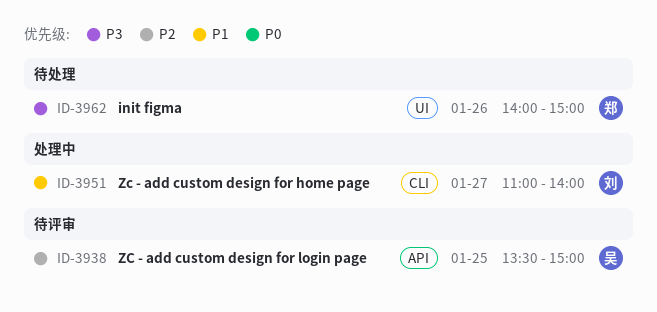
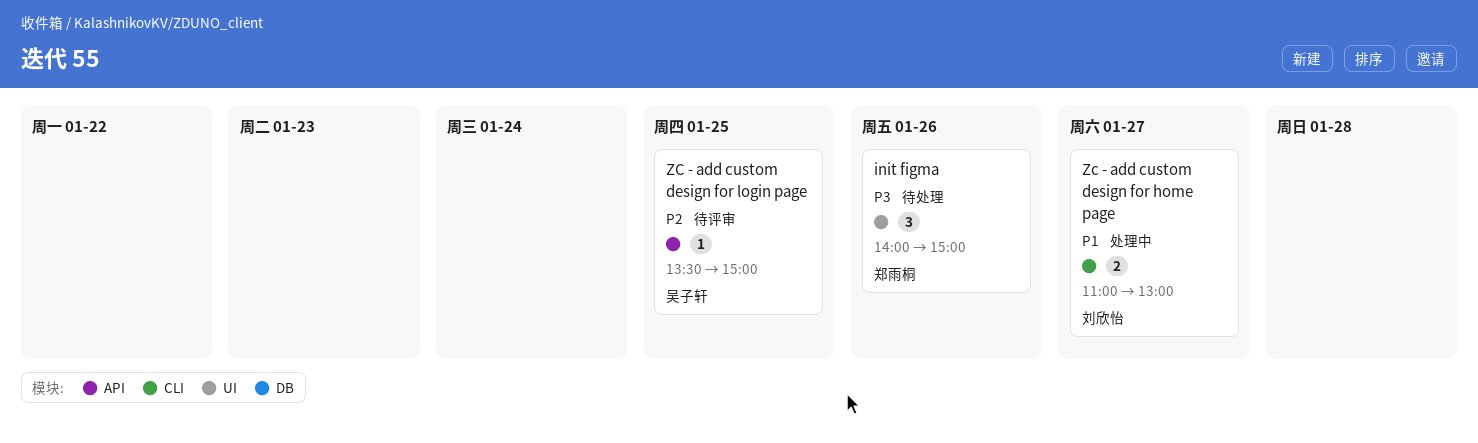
Zc - add custom design for home page, ends: 14:00 -> 13:00

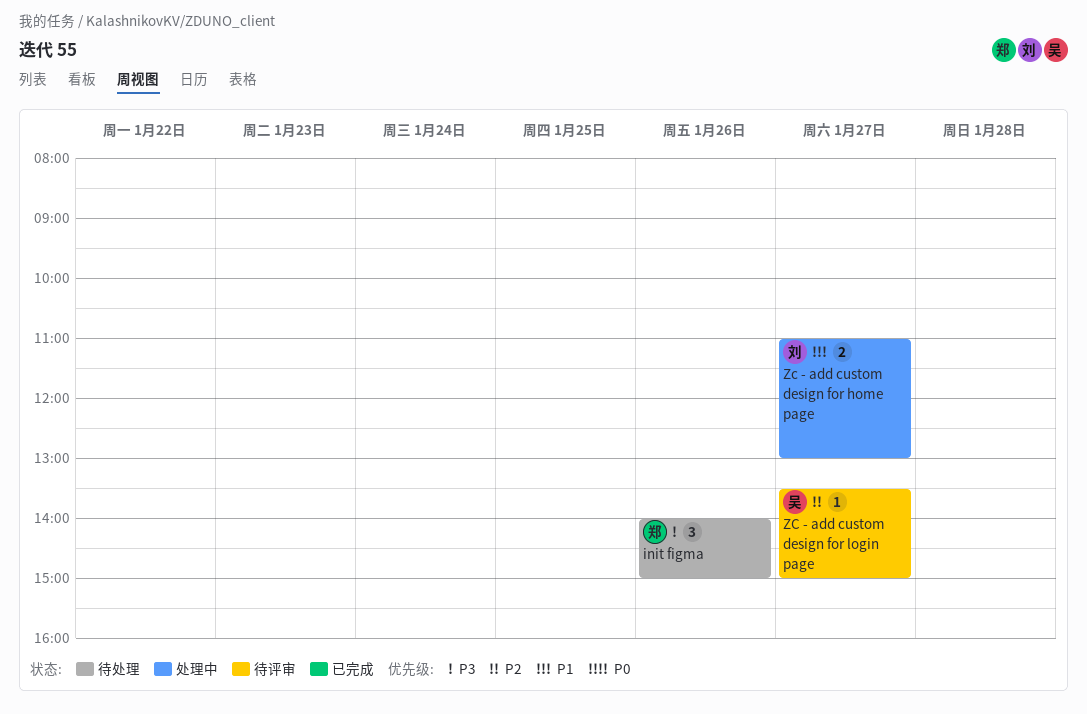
ZC - add custom design for login page, day: Jan 25 -> Jan 27

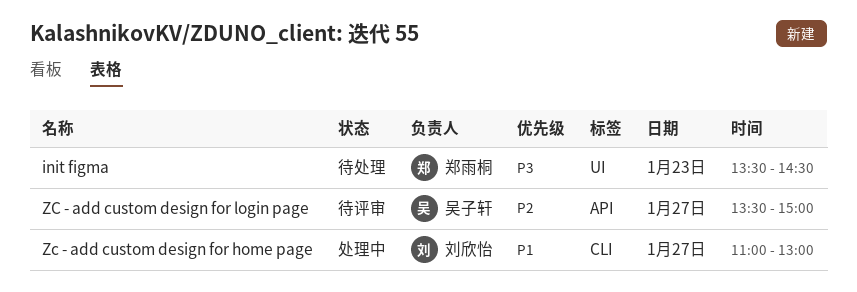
init figma, day: Jan 26 -> Jan 23
init figma, begins: 14:00 -> 13:30
init figma, ends: 15:00 -> 14:30

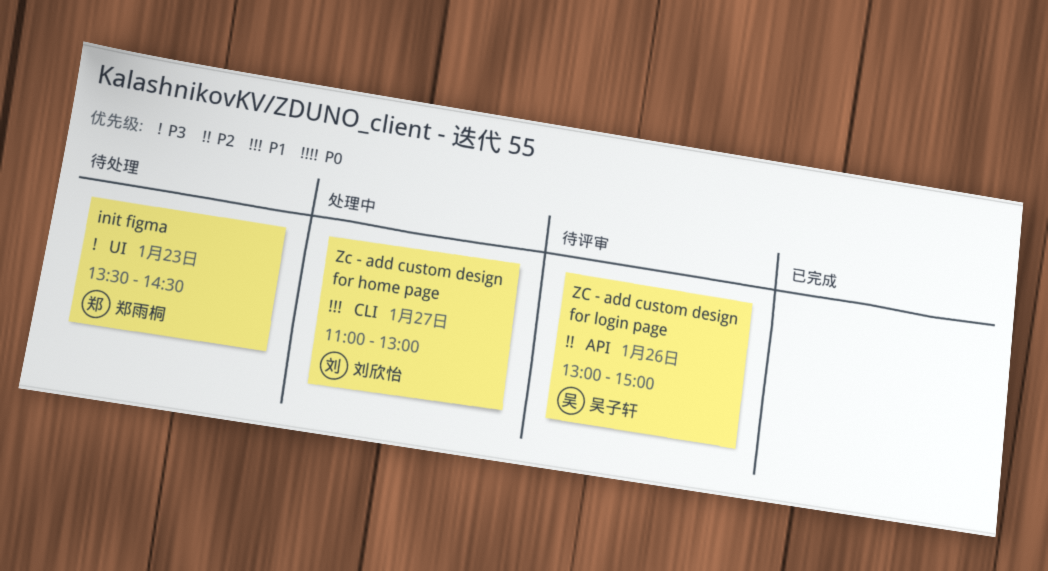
ZC - add custom design for login page, day: Jan 27 -> Jan 26
ZC - add custom design for login page, begins: 13:30 -> 13:00

